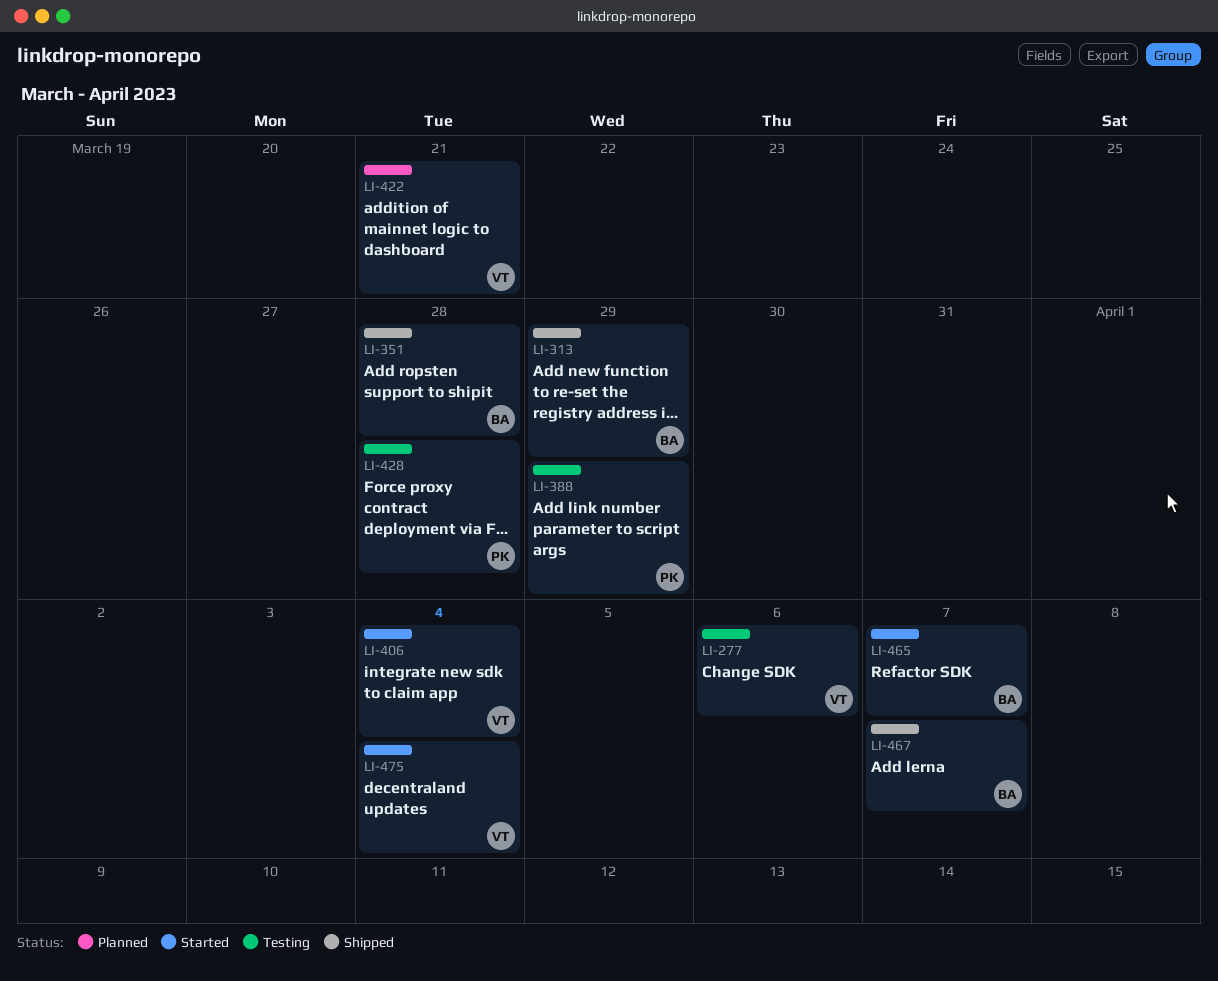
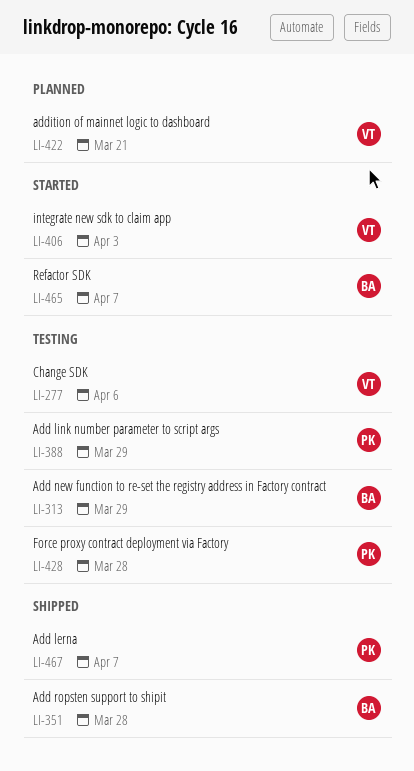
LI-313, status: Shipped -> Testing
LI-406, due: Apr 4 -> Apr 3
LI-467, owner: BA -> PK
LI-475: present -> none

